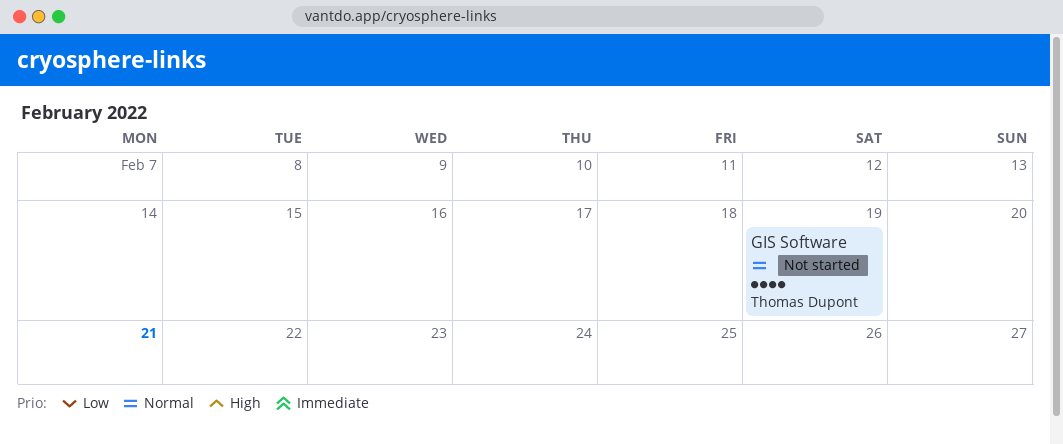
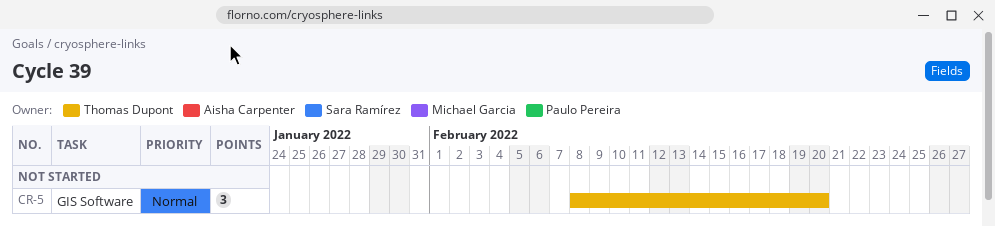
GIS Software, estimate: 4 -> 3
GIS Software, due: Feb 19 -> Feb 20

